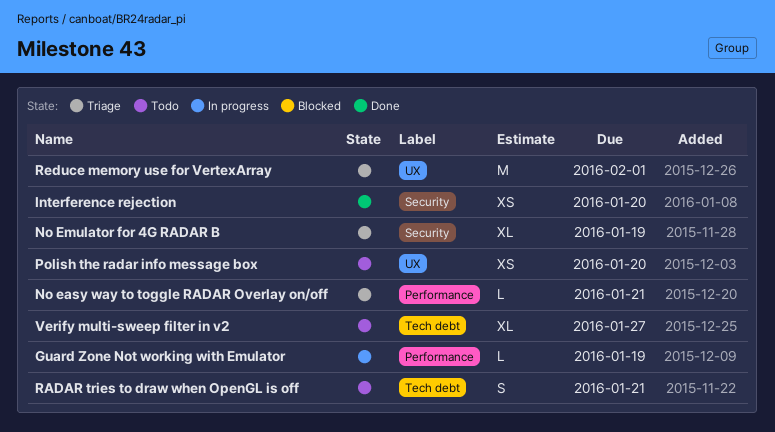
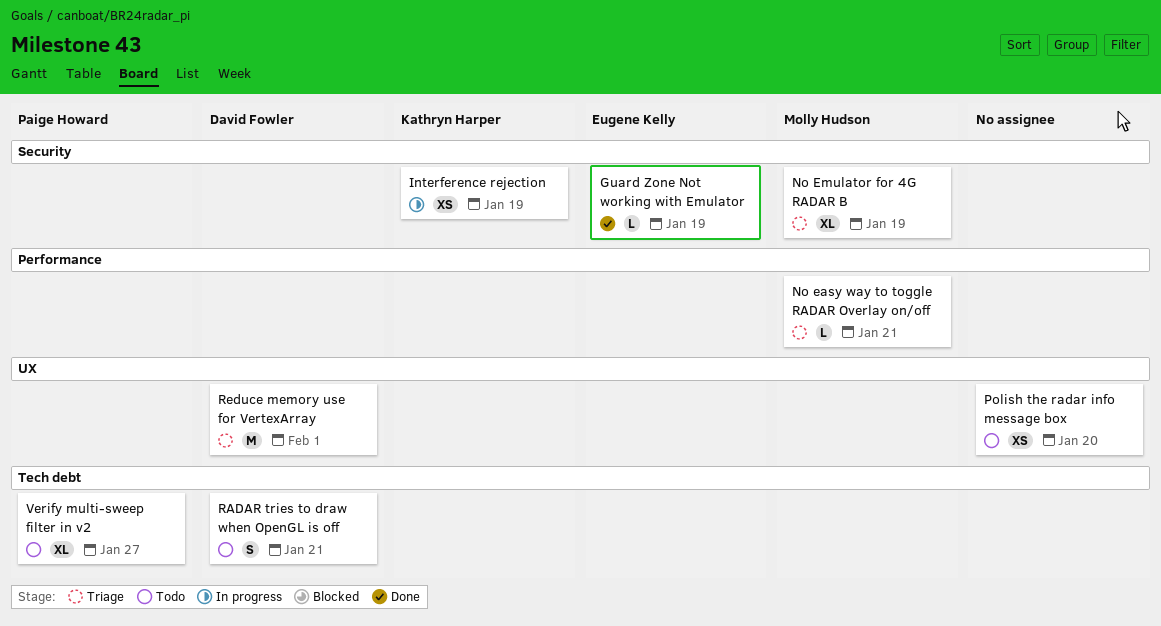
Guard Zone Not working with Emulator, status: In progress -> Done
Guard Zone Not working with Emulator, label: Performance -> Security
Interference rejection, status: Done -> In progress
Interference rejection, due: Jan 20 -> Jan 19

